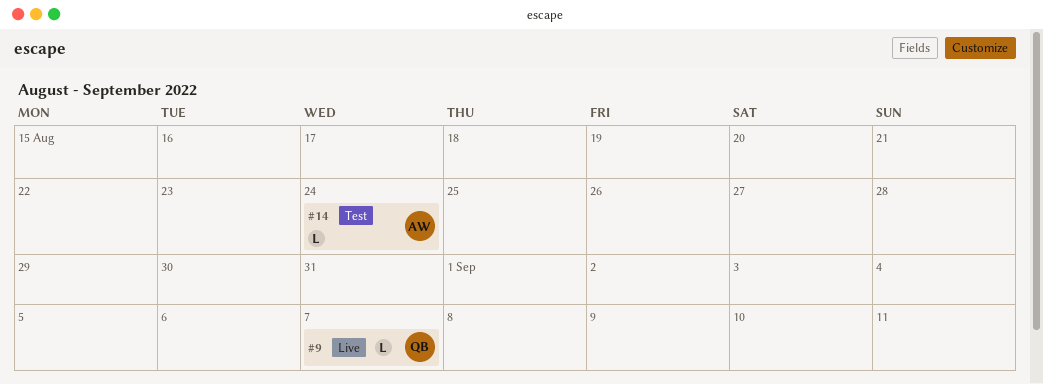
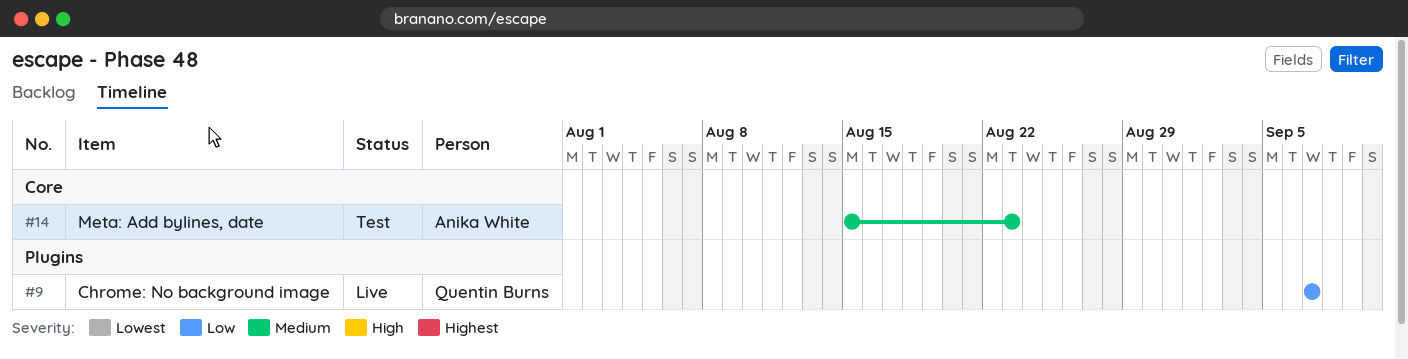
#14, due: Aug 24 -> Aug 23

